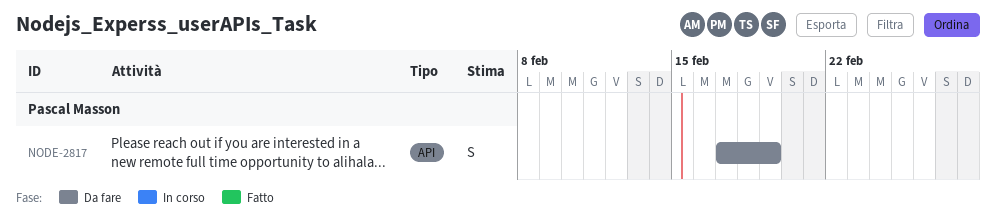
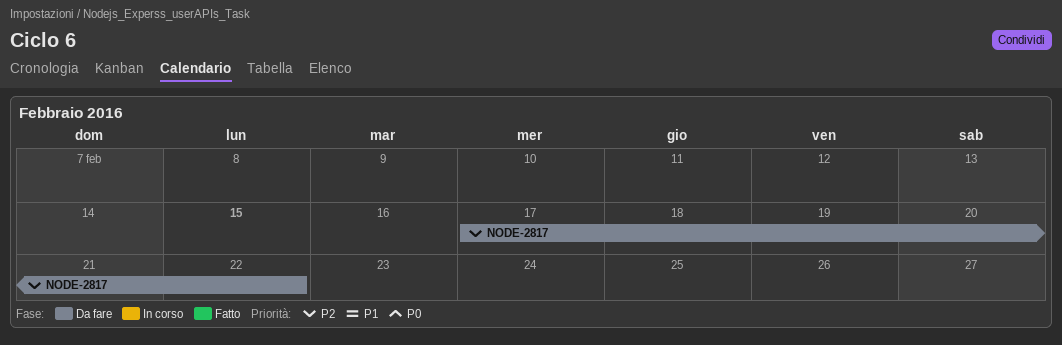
NODE-2817, due: Feb 19 -> Feb 22

